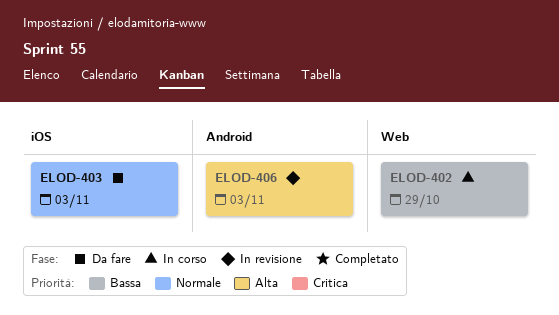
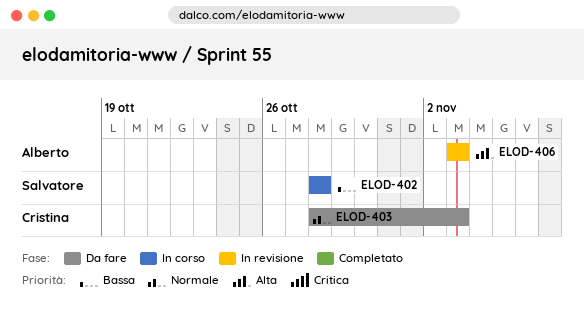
ELOD-402, due: Oct 29 -> Oct 28

